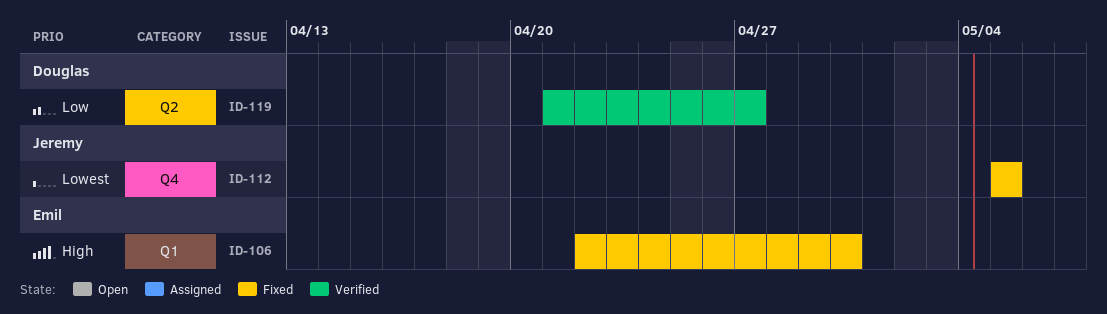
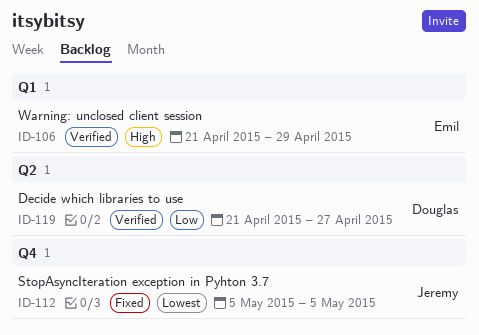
ID-106, status: Fixed -> Verified
ID-106, start: Apr 22 -> Apr 21
ID-106, due: Apr 30 -> Apr 29

